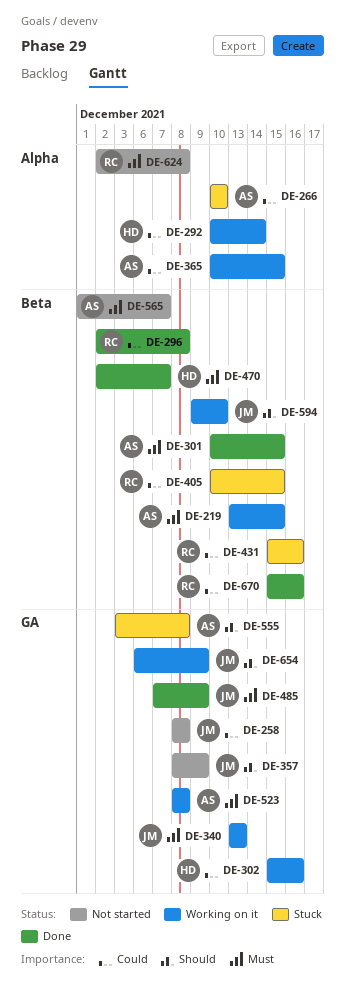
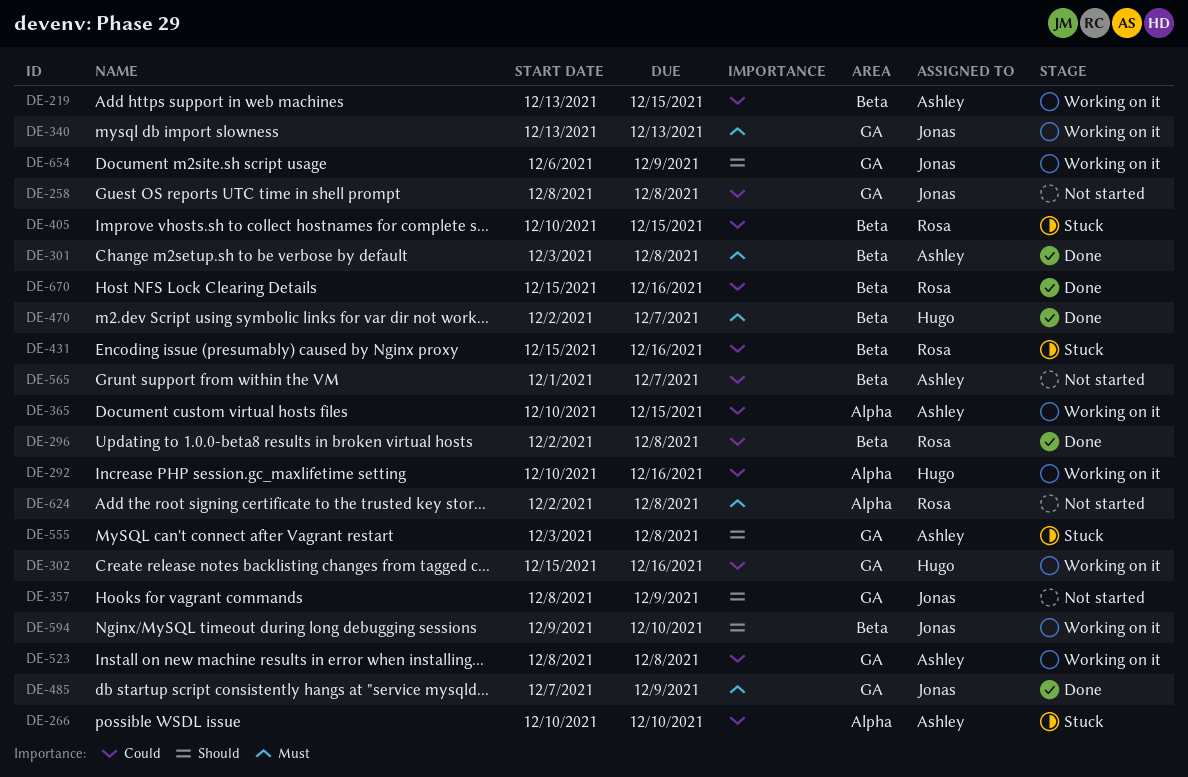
DE-219, priority: Must -> Could
DE-292, due: Dec 14 -> Dec 16
DE-301, start: Dec 10 -> Dec 3
DE-301, due: Dec 15 -> Dec 8
DE-523, priority: Must -> Could
DE-565, priority: Must -> Could

